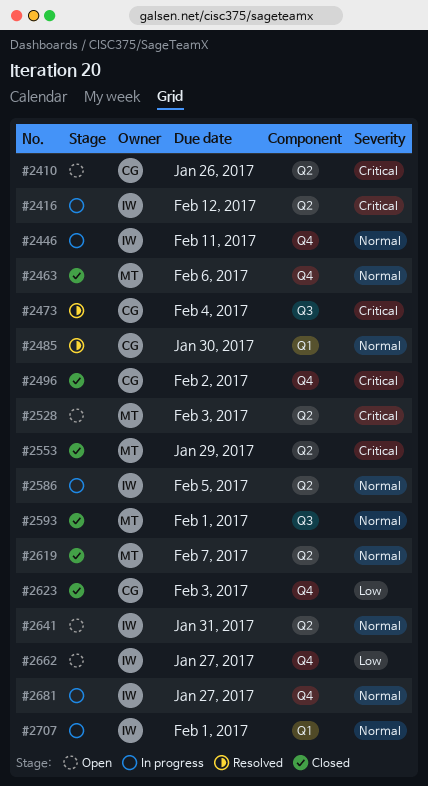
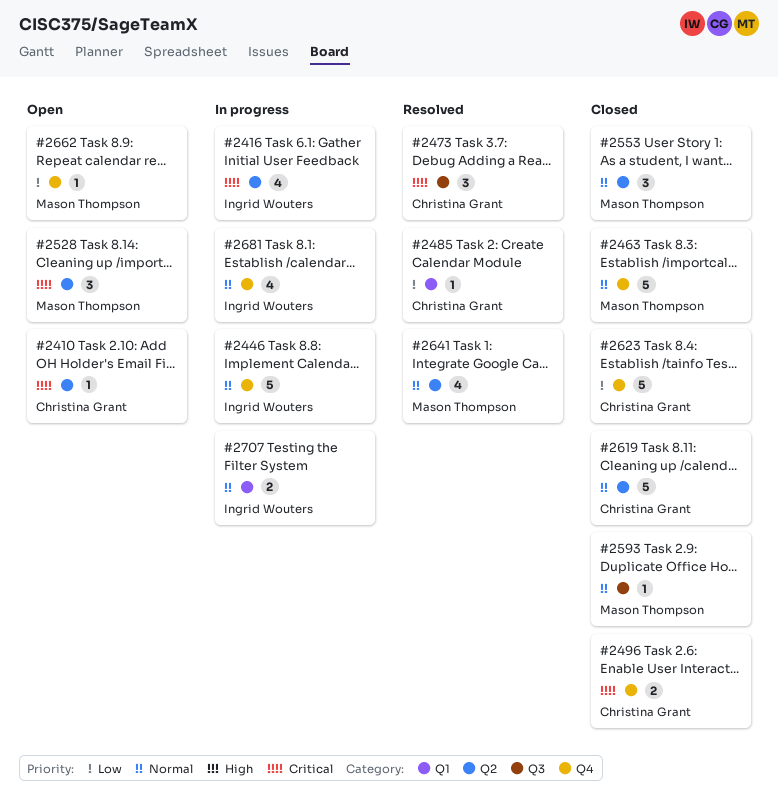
#2485, priority: Normal -> Low
#2553, priority: Critical -> Normal
#2586: present -> none
#2619, owner: Mason Thompson -> Christina Grant
#2641, status: Open -> Resolved
#2641, owner: Ingrid Wouters -> Mason Thompson
#2662, owner: Ingrid Wouters -> Mason Thompson

